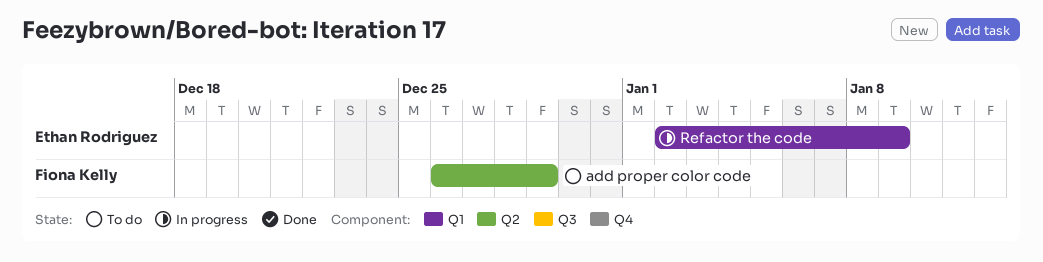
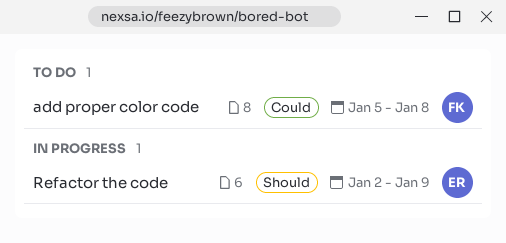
add proper color code, start: Dec 26 -> Jan 5
add proper color code, due: Dec 29 -> Jan 8

